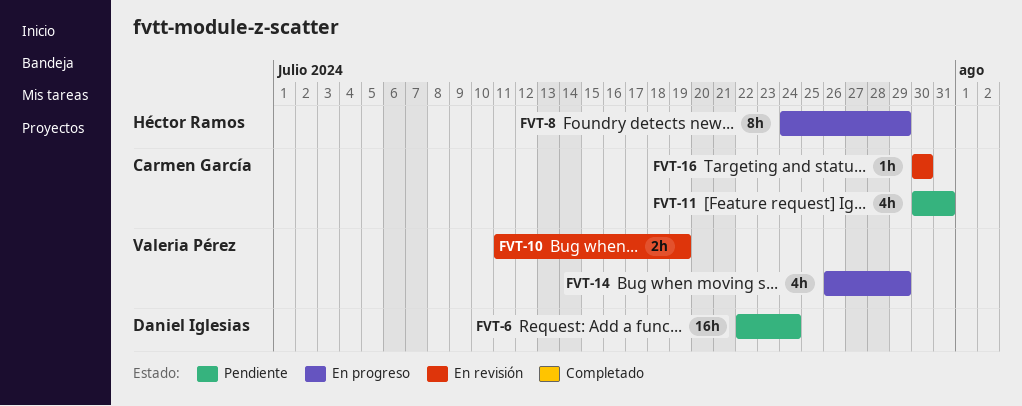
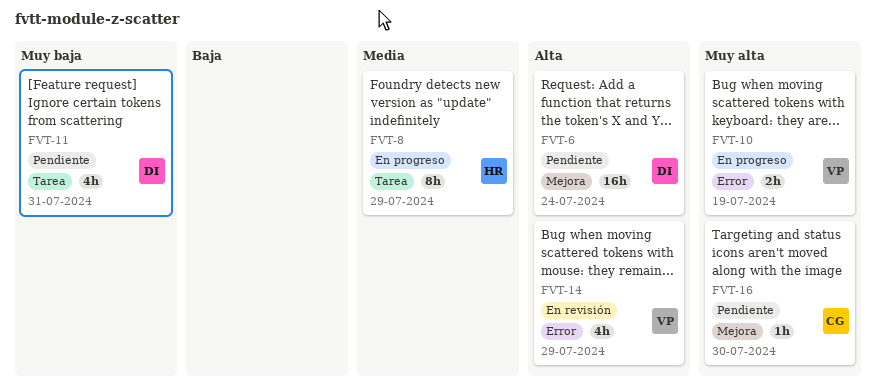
FVT-10, status: En revisión -> En progreso
FVT-11, owner: Carmen García -> Daniel Iglesias
FVT-14, status: En progreso -> En revisión
FVT-16, status: En revisión -> Pendiente

